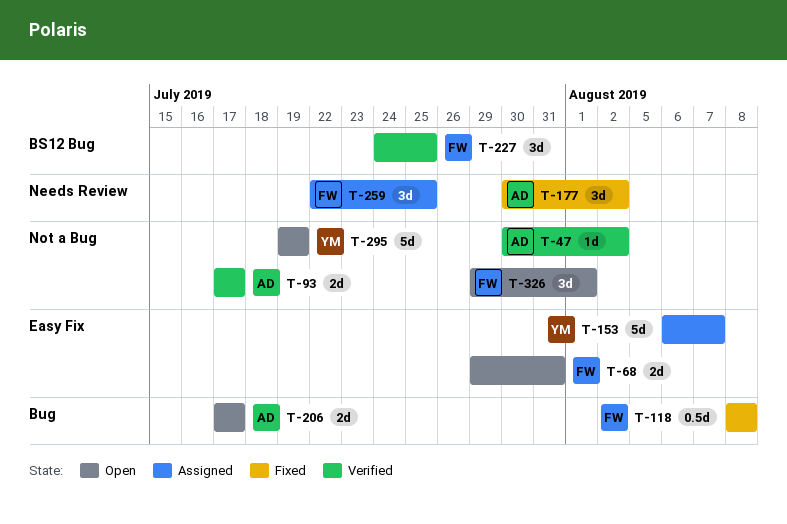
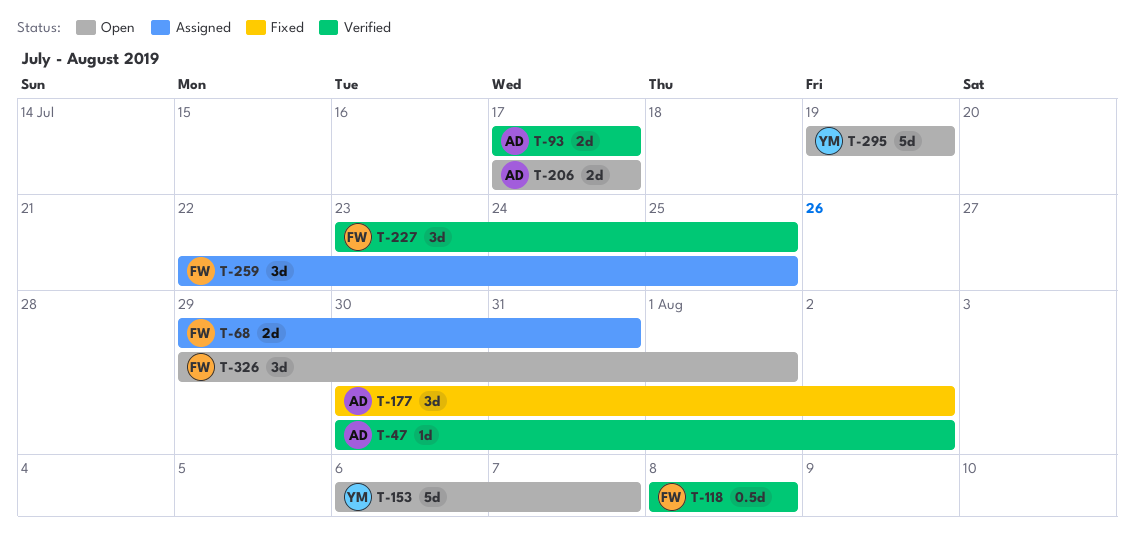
T-68, status: Open -> Assigned
T-118, status: Fixed -> Verified
T-153, status: Assigned -> Open
T-227, start: Jul 24 -> Jul 23

